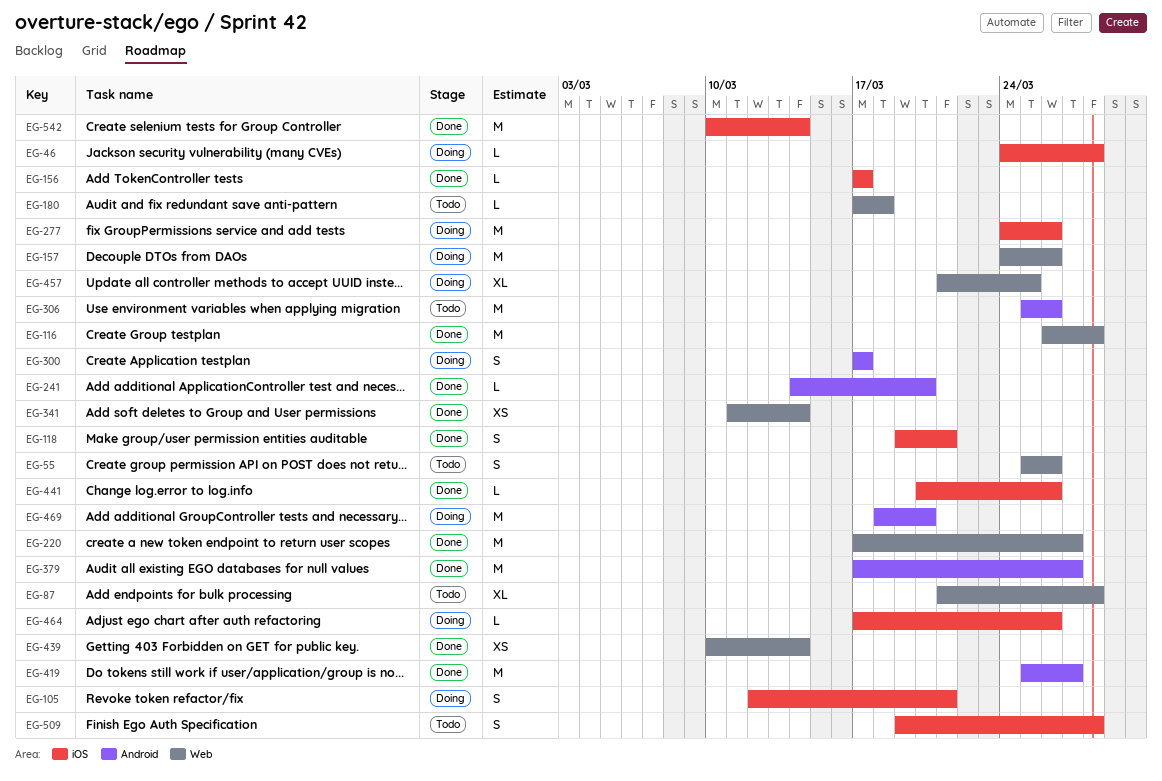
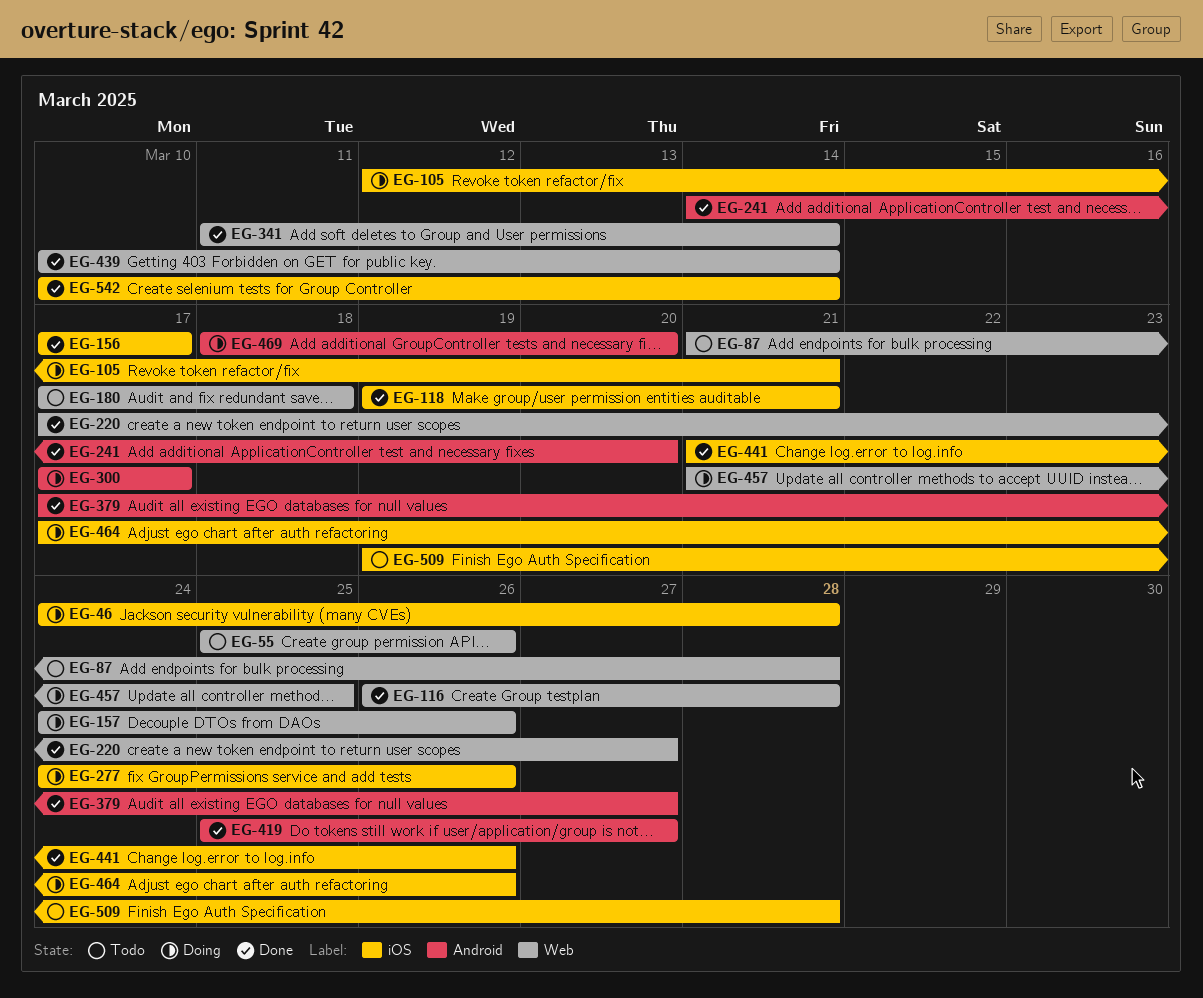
EG-306: present -> none
EG-441, start: Mar 20 -> Mar 21

